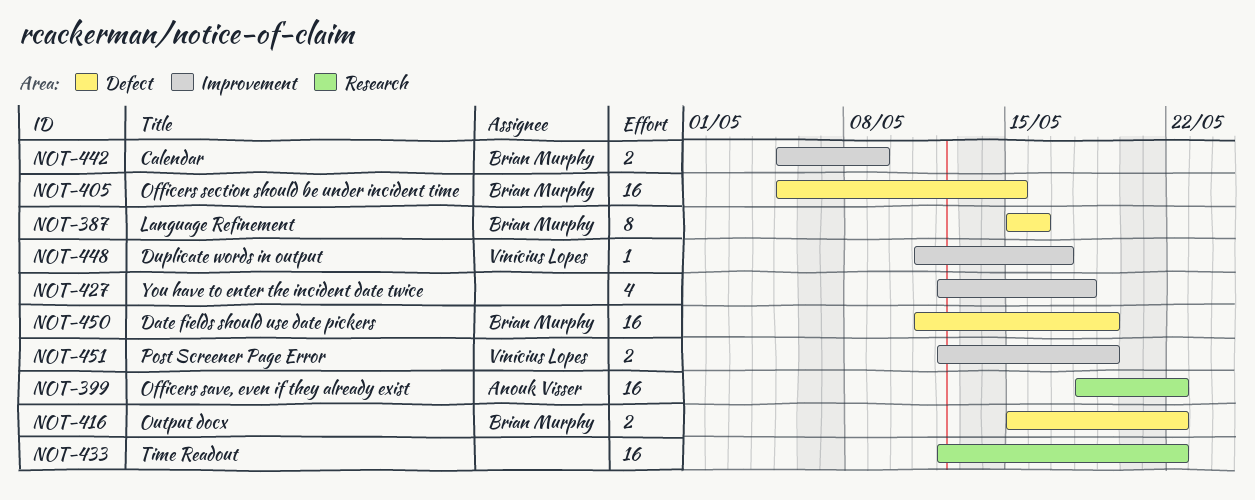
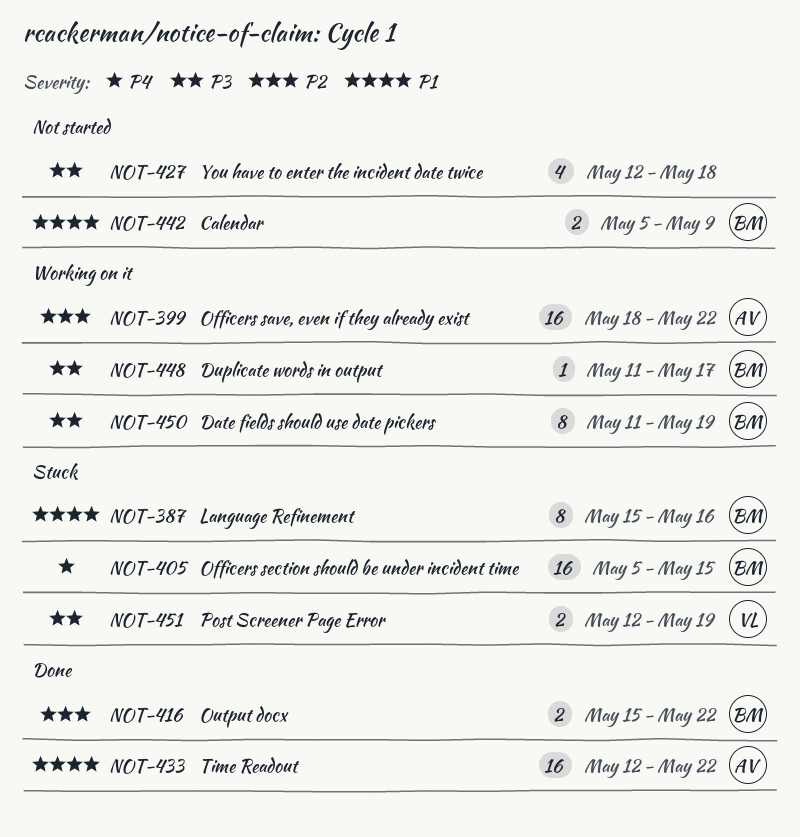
NOT-433, owner: none -> Anouk Visser
NOT-448, owner: Vinícius Lopes -> Brian Murphy
NOT-450, estimate: 16 -> 8

